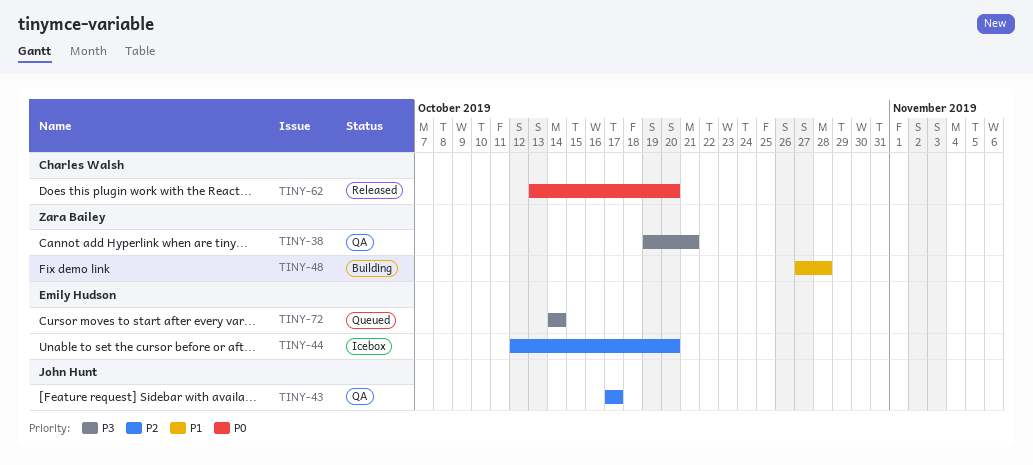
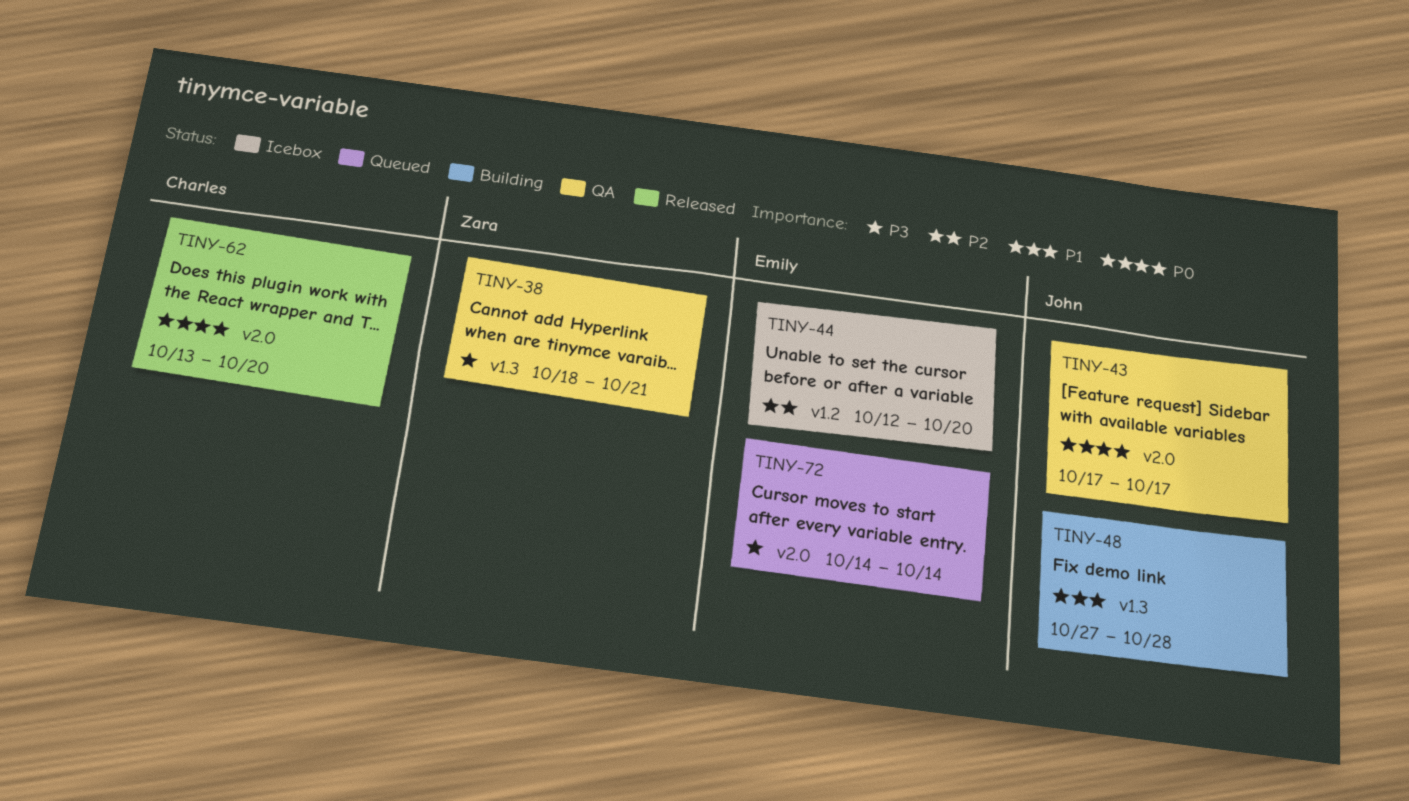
TINY-38, start: Oct 19 -> Oct 18
TINY-43, priority: P2 -> P0
TINY-48, owner: Zara Bailey -> John Hunt

